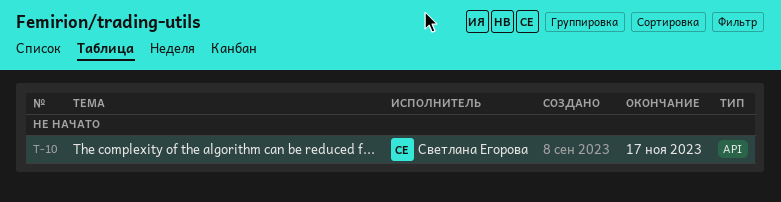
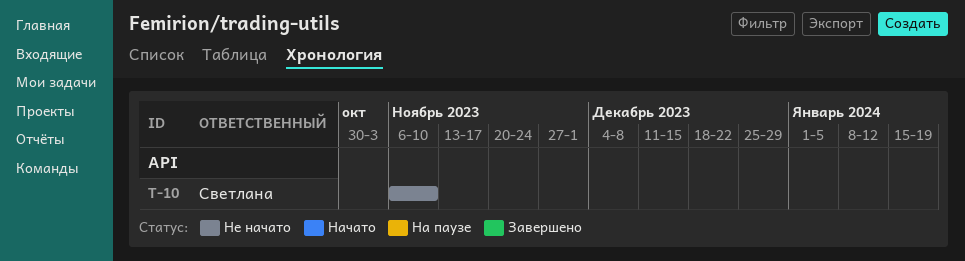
T-10, due: Nov 17 -> Nov 10

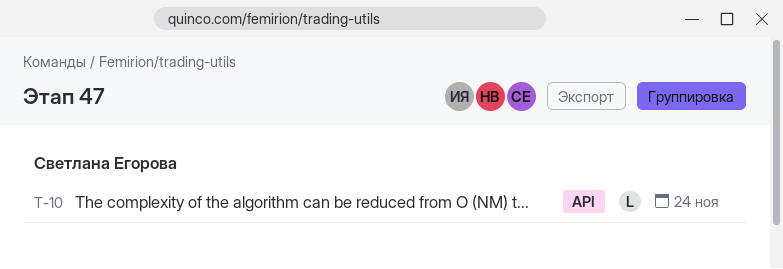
T-10, due: Nov 10 -> Nov 24

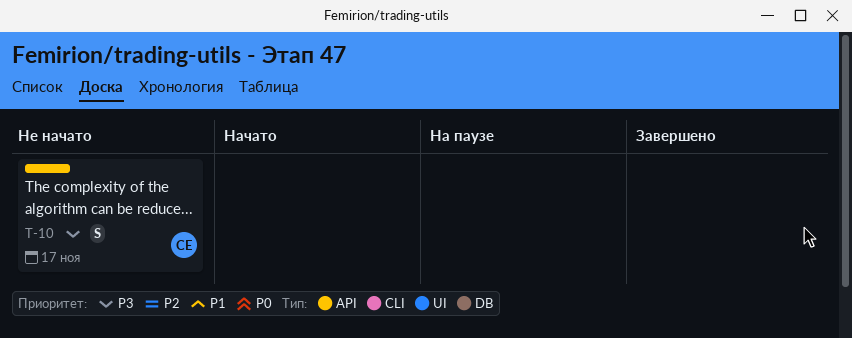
T-10, estimate: L -> S
T-10, due: Nov 24 -> Nov 17

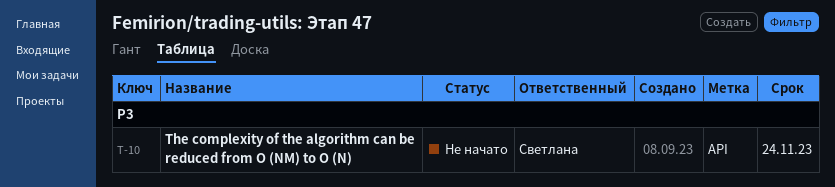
T-10, due: Nov 17 -> Nov 24

